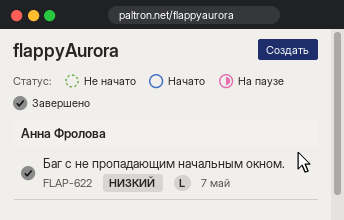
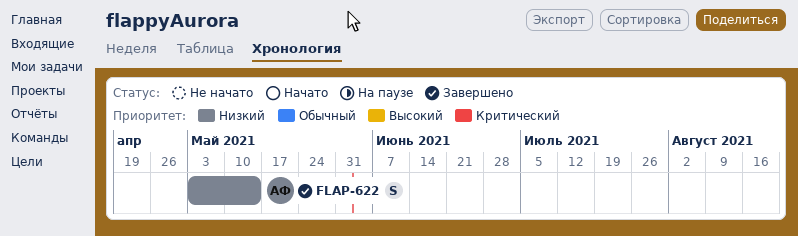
FLAP-622, estimate: L -> S
FLAP-622, due: May 7 -> May 14

